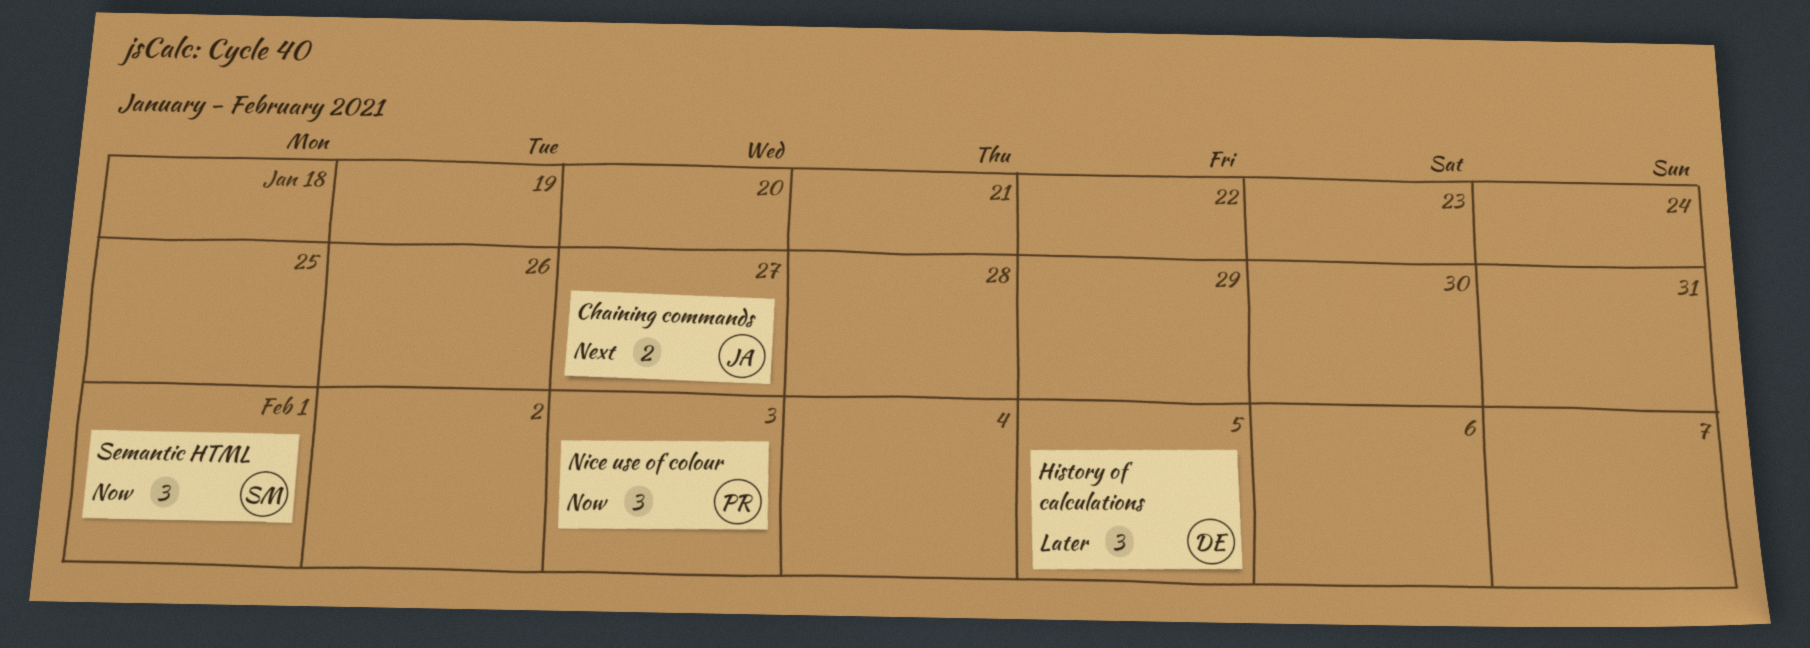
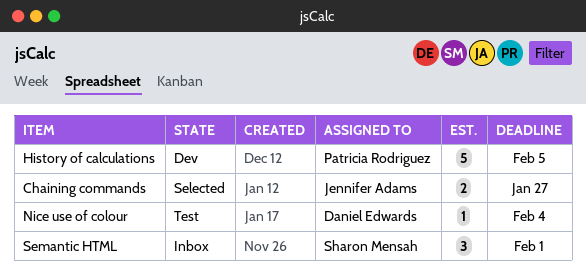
History of calculations, owner: Daniel Edwards -> Patricia Rodriguez
History of calculations, estimate: 3 -> 5
Nice use of colour, owner: Patricia Rodriguez -> Daniel Edwards
Nice use of colour, estimate: 3 -> 1
Nice use of colour, due: Feb 3 -> Feb 4

